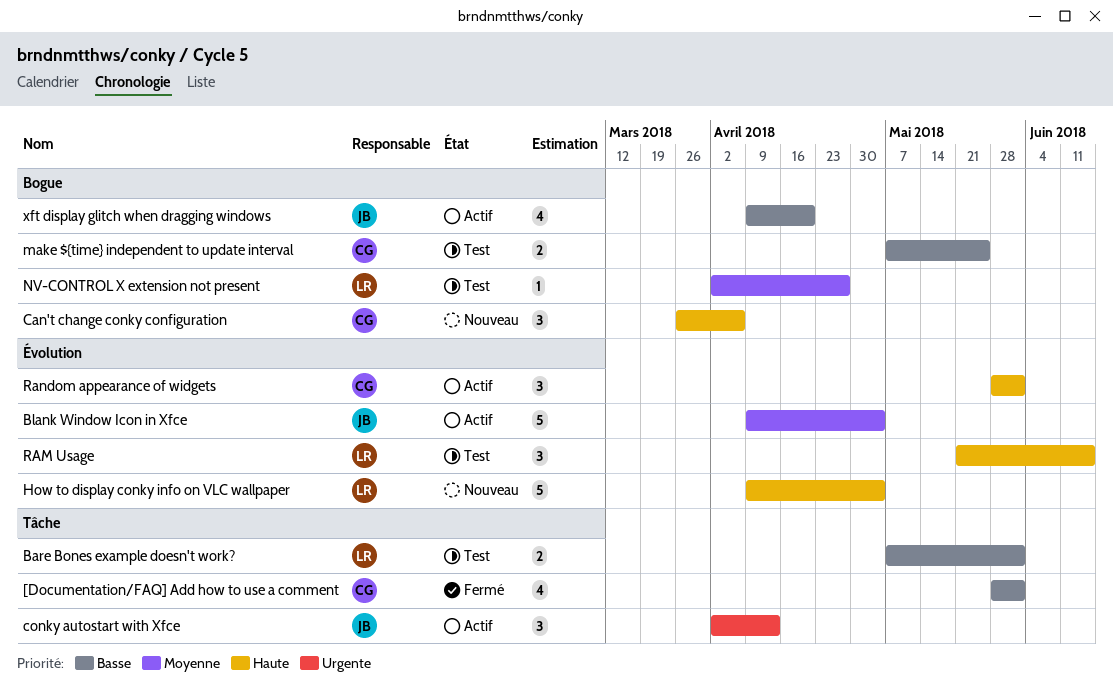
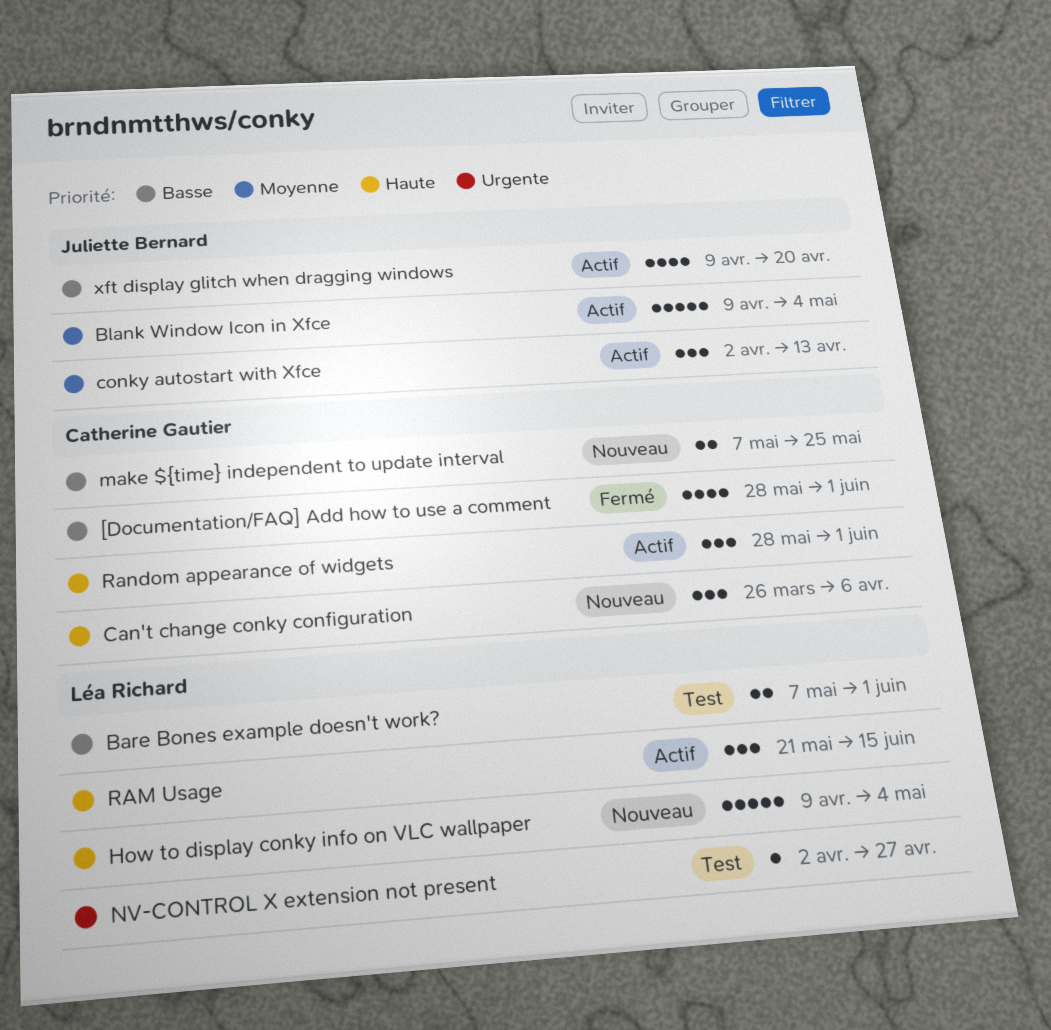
conky autostart with Xfce, priority: Urgente -> Moyenne
make ${time} independent to update interval, status: Test -> Nouveau
NV-CONTROL X extension not present, priority: Moyenne -> Urgente
RAM Usage, status: Test -> Actif

